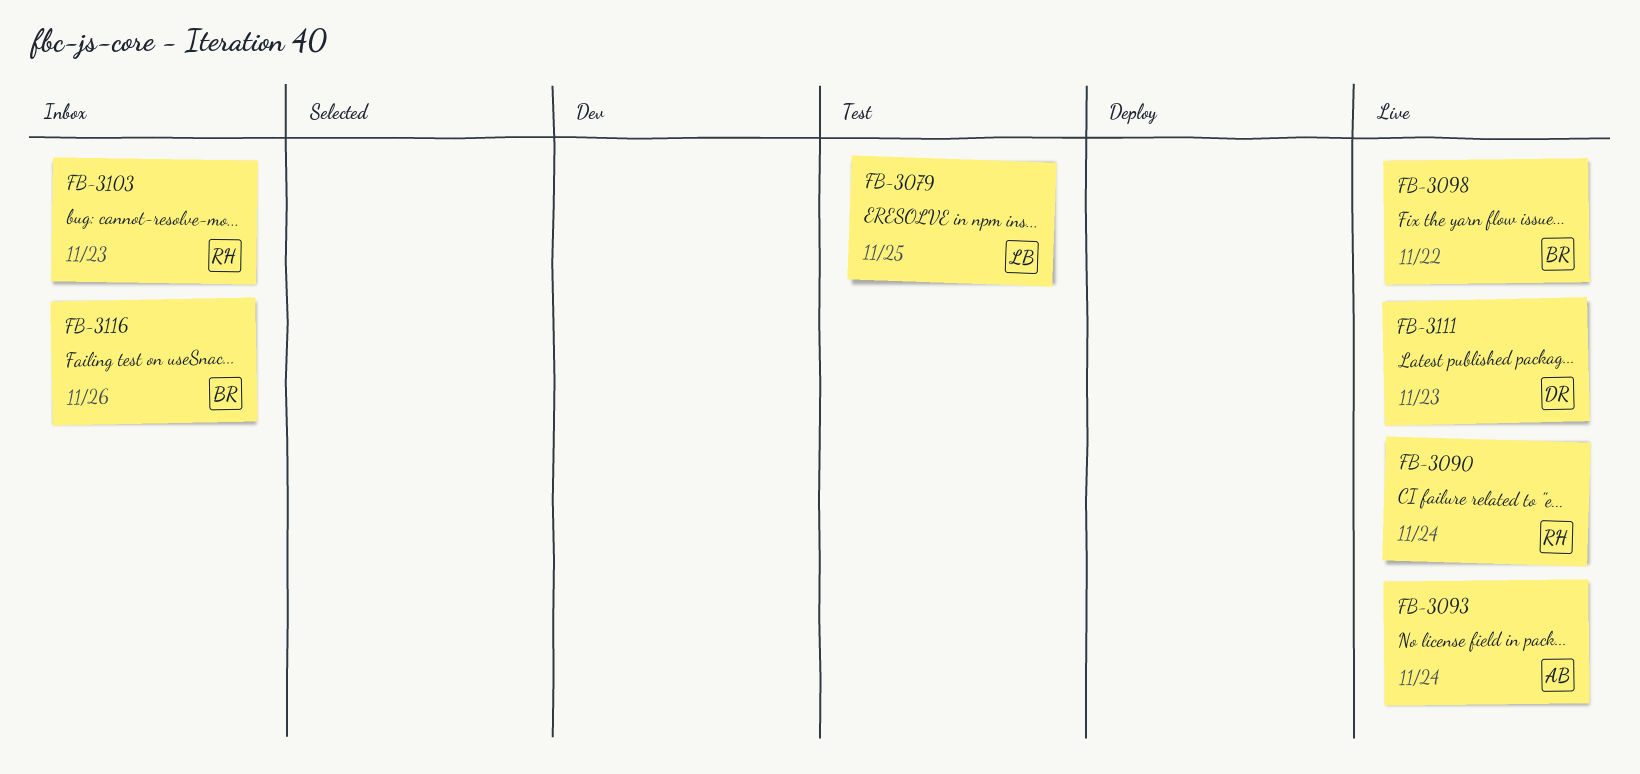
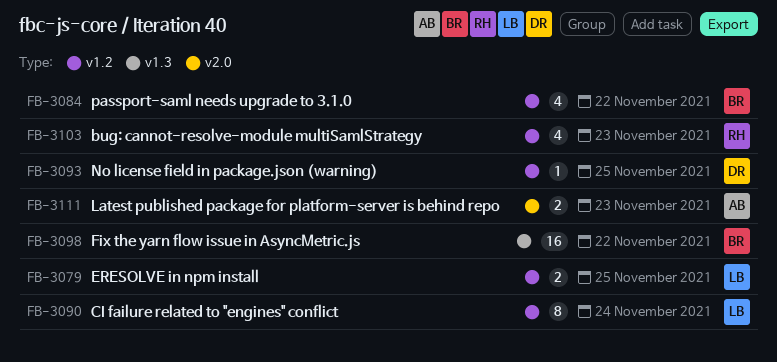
FB-3084: none -> present
FB-3090, owner: RH -> LB
FB-3093, owner: AB -> DR
FB-3093, due: Nov 24 -> Nov 25
FB-3111, owner: DR -> AB
FB-3116: present -> none

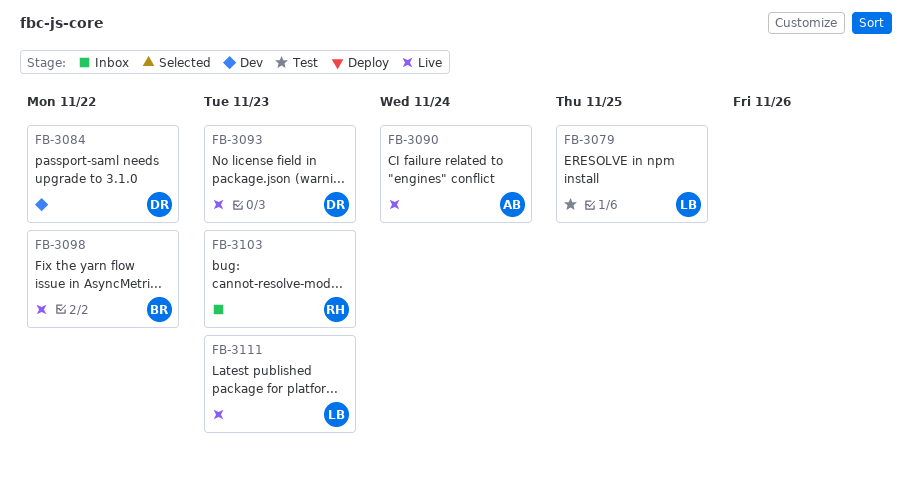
FB-3084, owner: BR -> DR
FB-3090, owner: LB -> AB
FB-3093, due: Nov 25 -> Nov 23
FB-3111, owner: AB -> LB

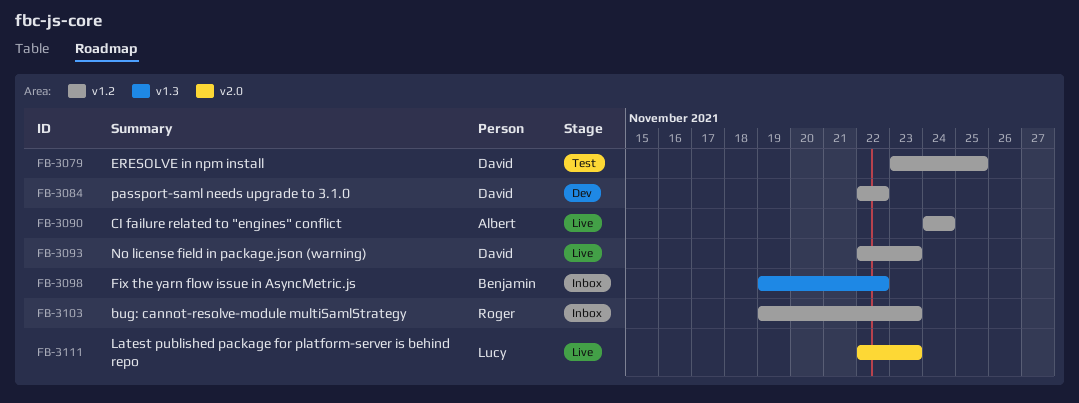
FB-3079, owner: Lucy -> David
FB-3098, status: Live -> Inbox

